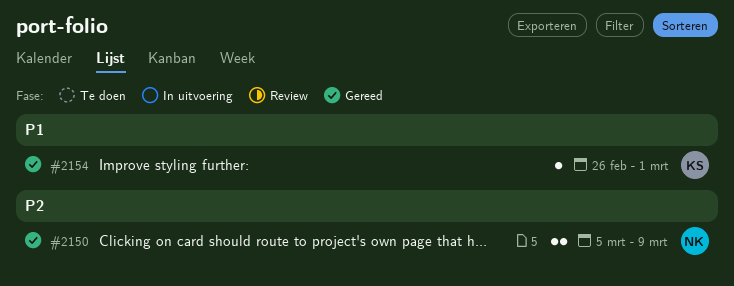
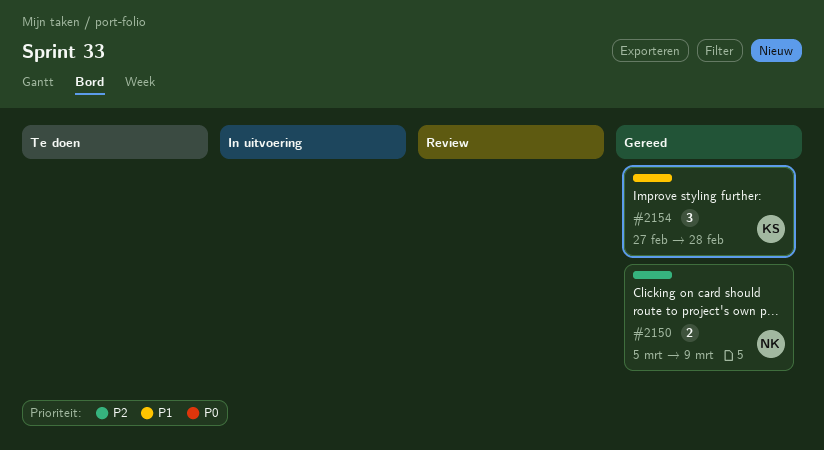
#2154, estimate: 1 -> 3
#2154, start: Feb 26 -> Feb 27
#2154, due: Mar 1 -> Feb 28

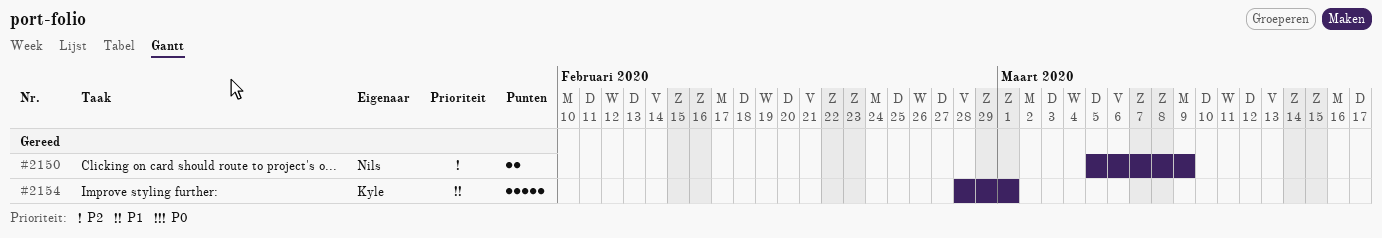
#2154, estimate: 3 -> 5
#2154, start: Feb 27 -> Feb 28
#2154, due: Feb 28 -> Mar 1

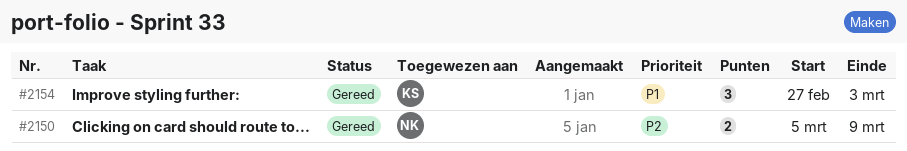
#2154, estimate: 5 -> 3
#2154, start: Feb 28 -> Feb 27
#2154, due: Mar 1 -> Mar 3

